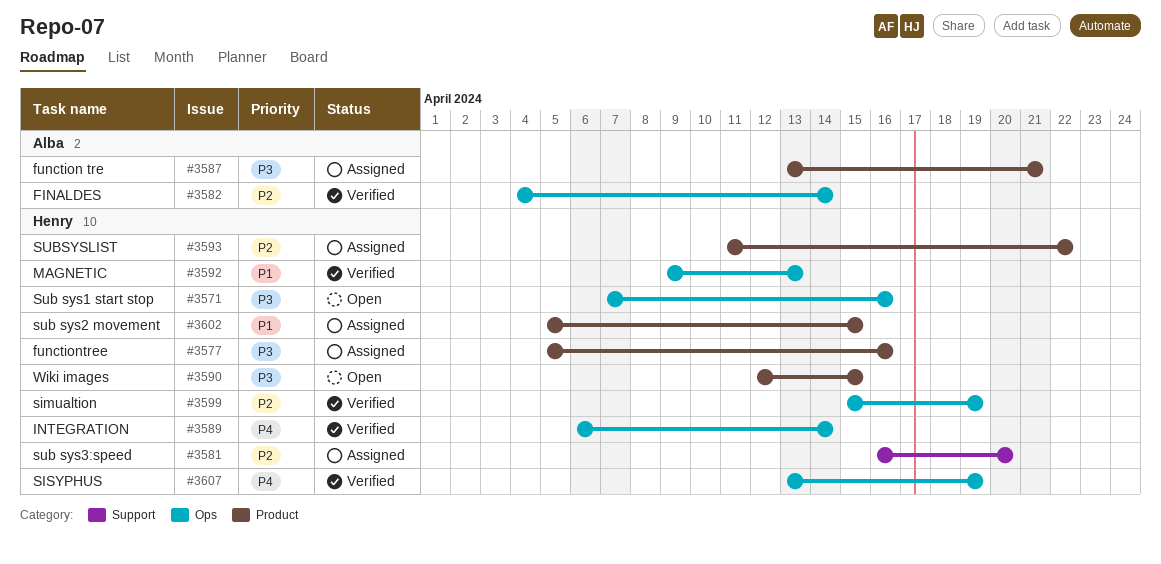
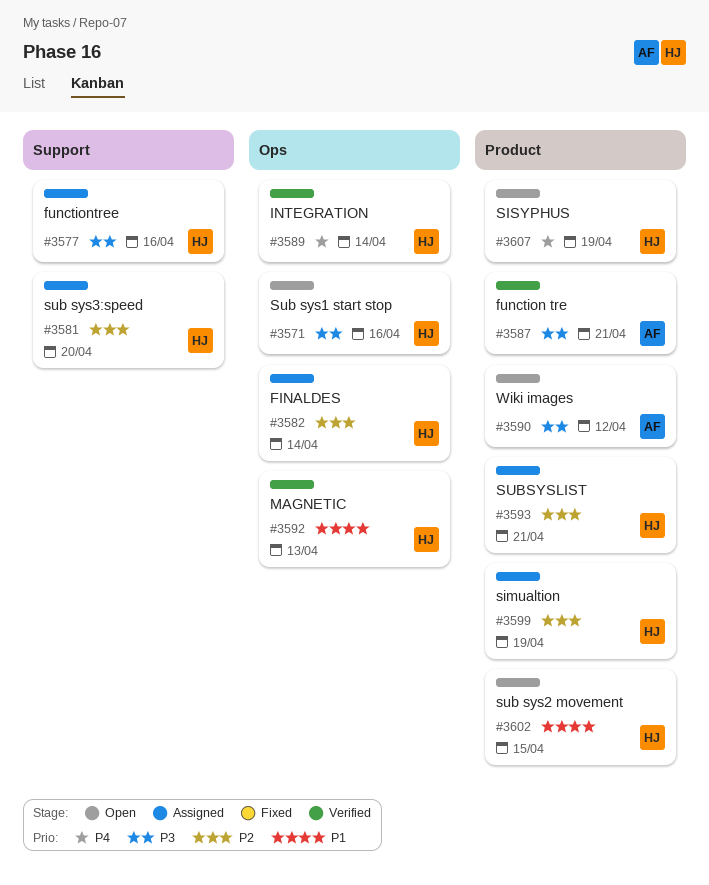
#3577, label: Product -> Support
#3582, status: Verified -> Assigned
#3582, owner: Alba -> Henry
#3587, status: Assigned -> Verified
#3590, owner: Henry -> Alba
#3590, due: Apr 15 -> Apr 12
#3593, due: Apr 22 -> Apr 21
#3599, status: Verified -> Assigned
#3599, label: Ops -> Product
#3602, status: Assigned -> Open
#3607, status: Verified -> Open
#3607, label: Ops -> Product

